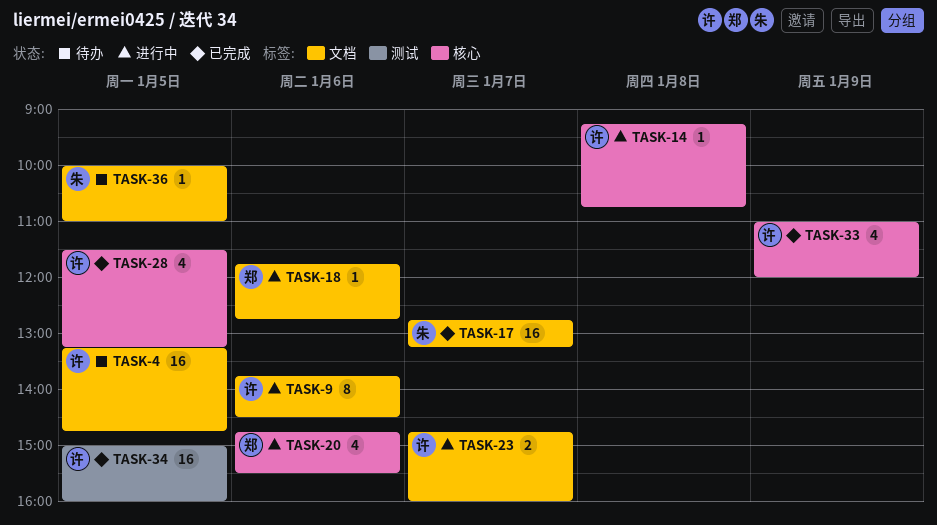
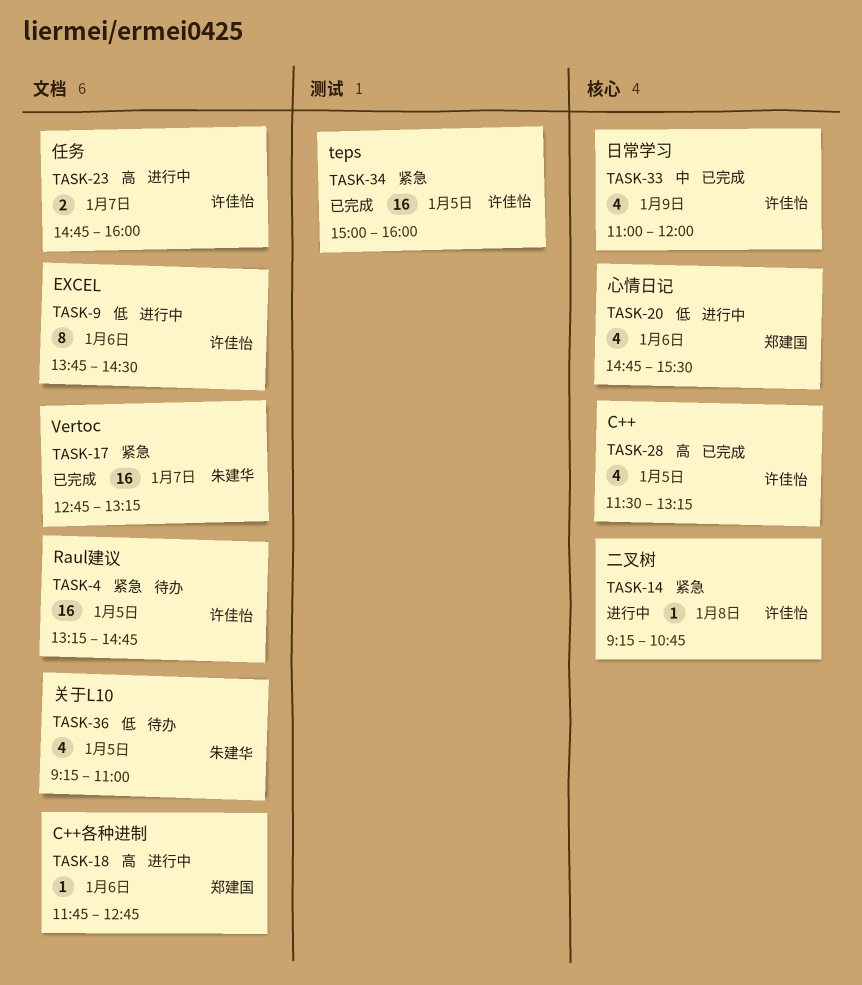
TASK-36, estimate: 1 -> 4
TASK-36, begins: 10:00 -> 09:15

